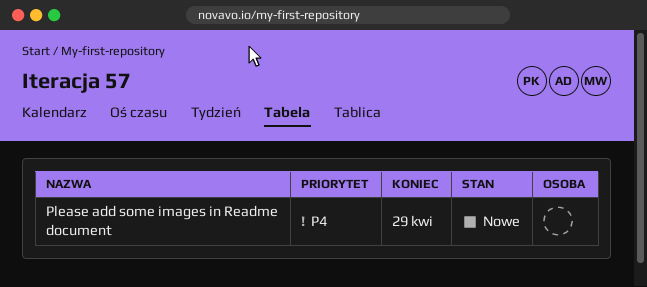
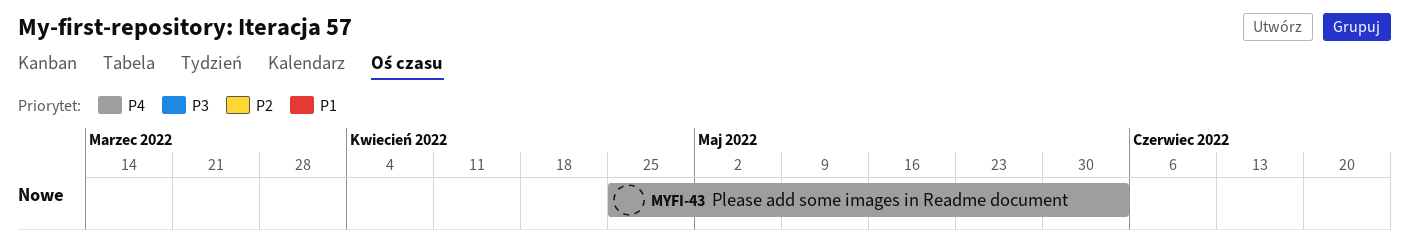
Please add some images in Readme document, due: Apr 29 -> Jun 3

